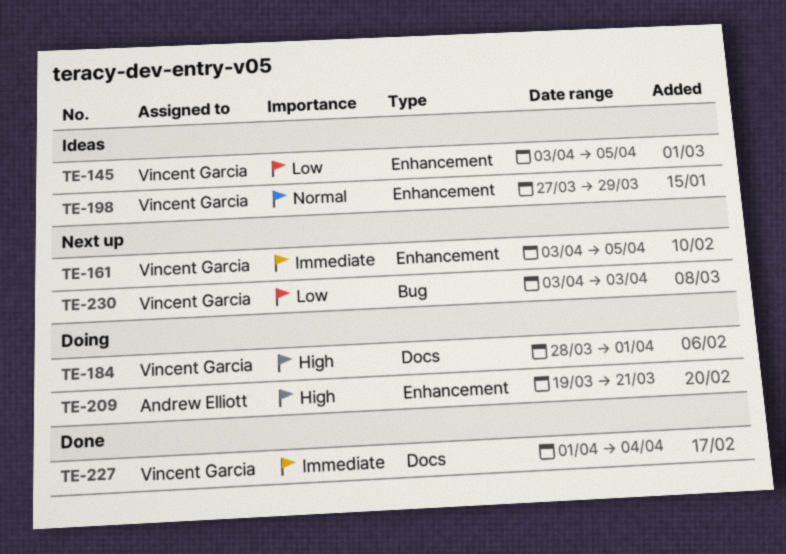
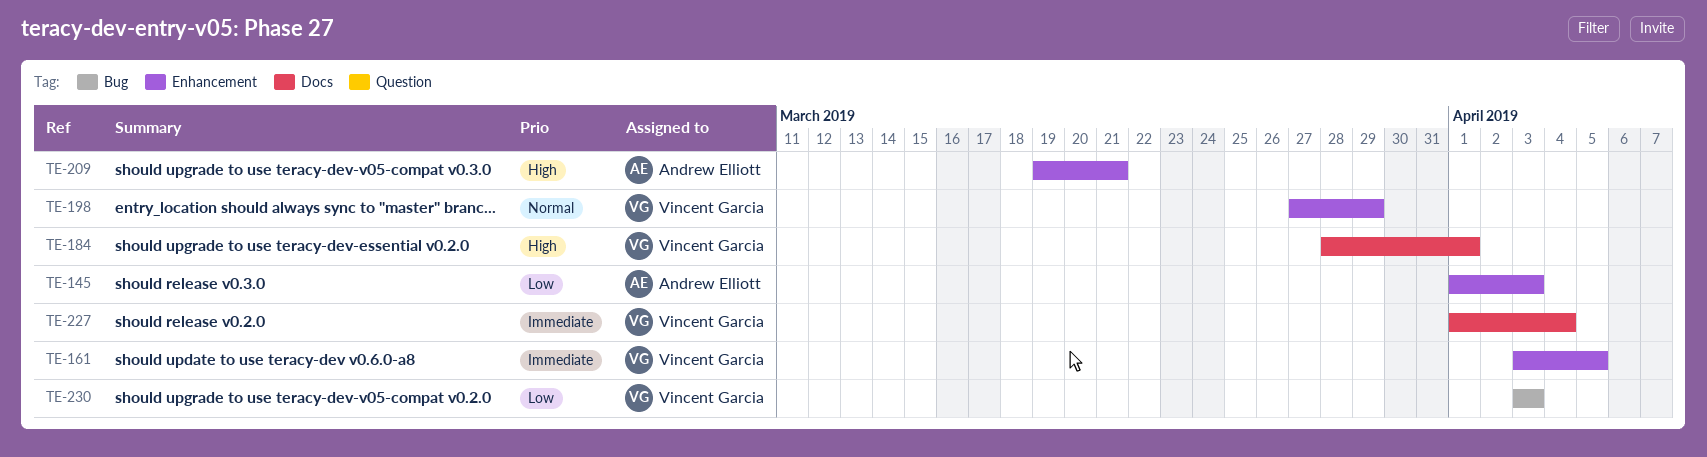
TE-145, owner: Vincent Garcia -> Andrew Elliott
TE-145, start: Apr 3 -> Apr 1
TE-145, due: Apr 5 -> Apr 3

